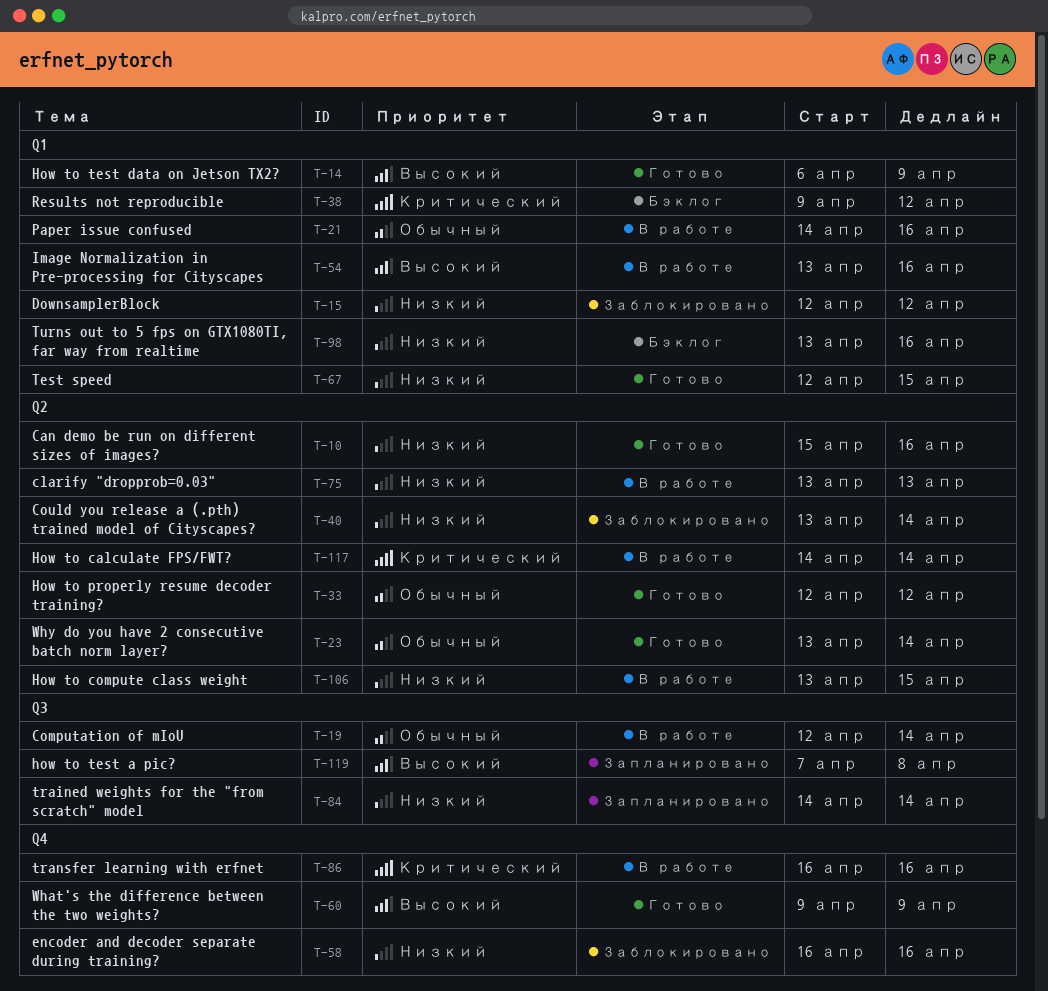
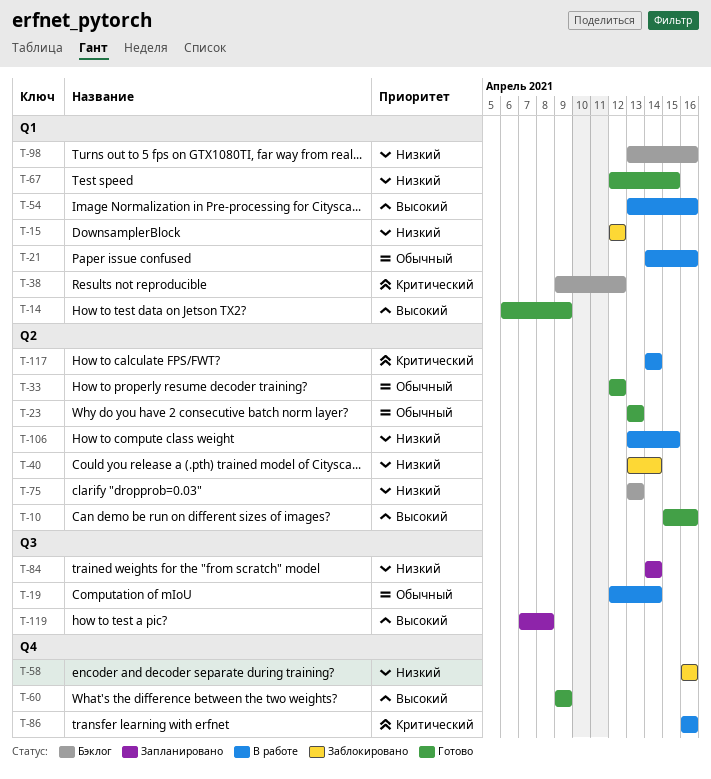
T-10, priority: Низкий -> Высокий
T-23, due: Apr 14 -> Apr 13
T-75, status: В работе -> Бэклог

